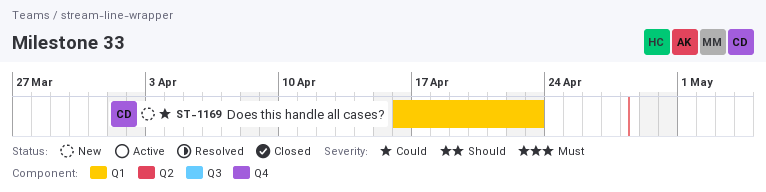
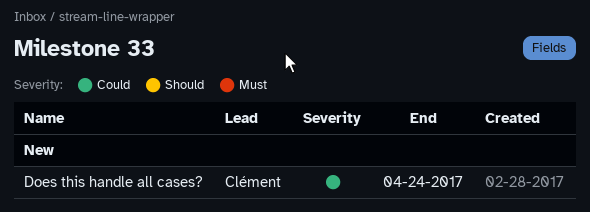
Does this handle all cases?, due: Apr 23 -> Apr 24

